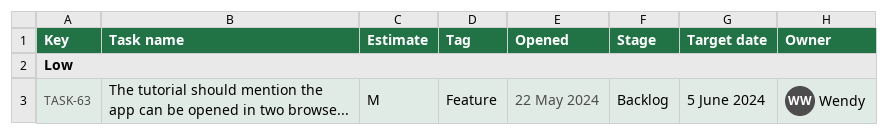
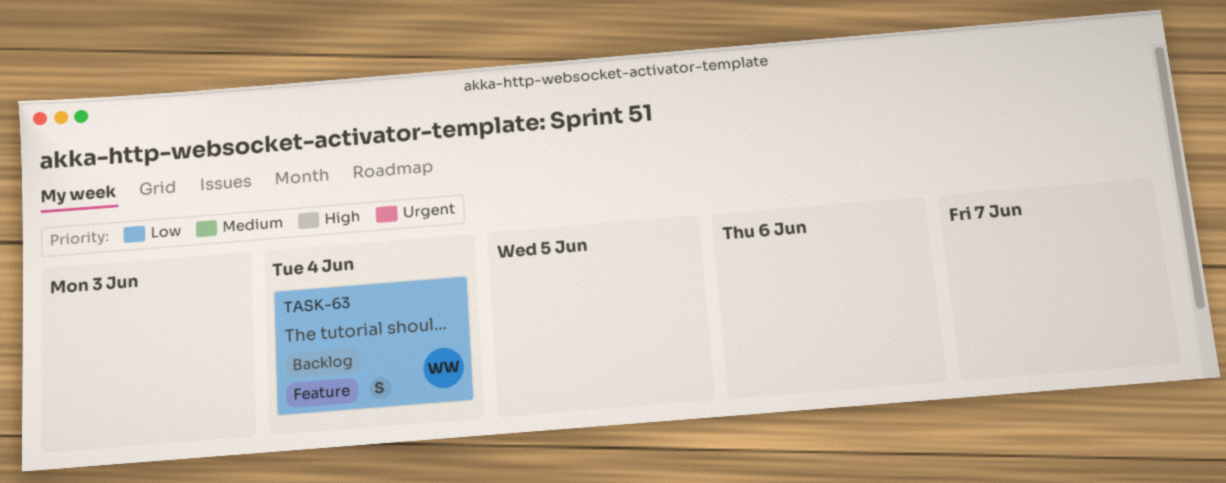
TASK-63, estimate: M -> S
TASK-63, due: Jun 5 -> Jun 4

